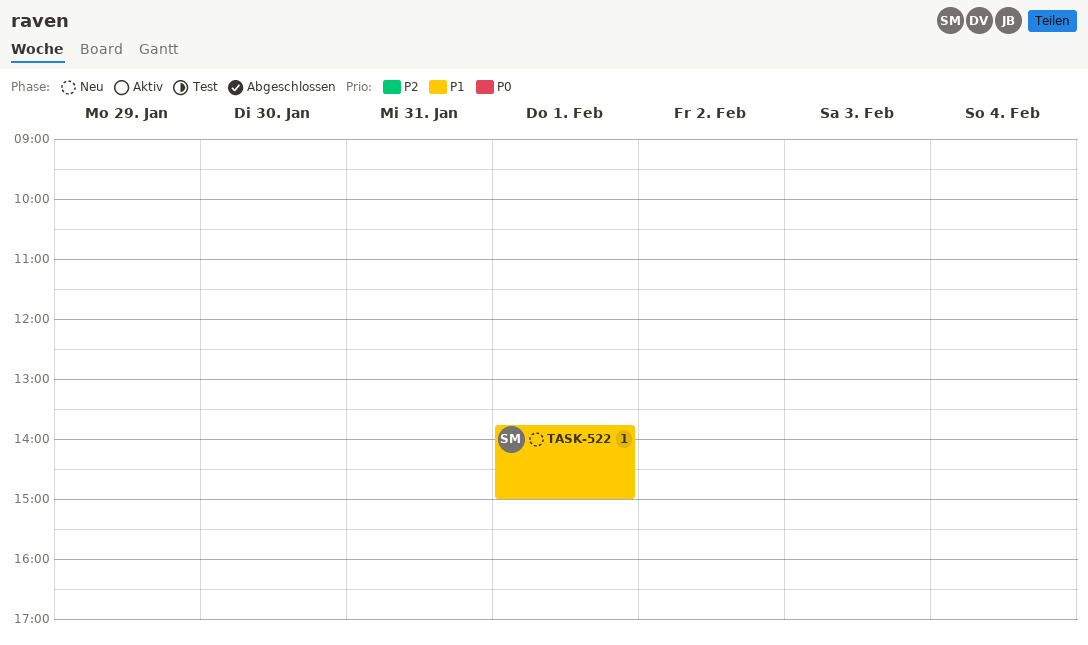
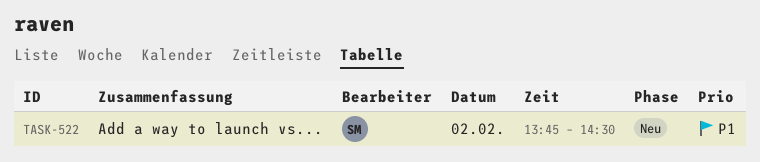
TASK-522, day: Feb 1 -> Feb 2
TASK-522, ends: 15:00 -> 14:30

